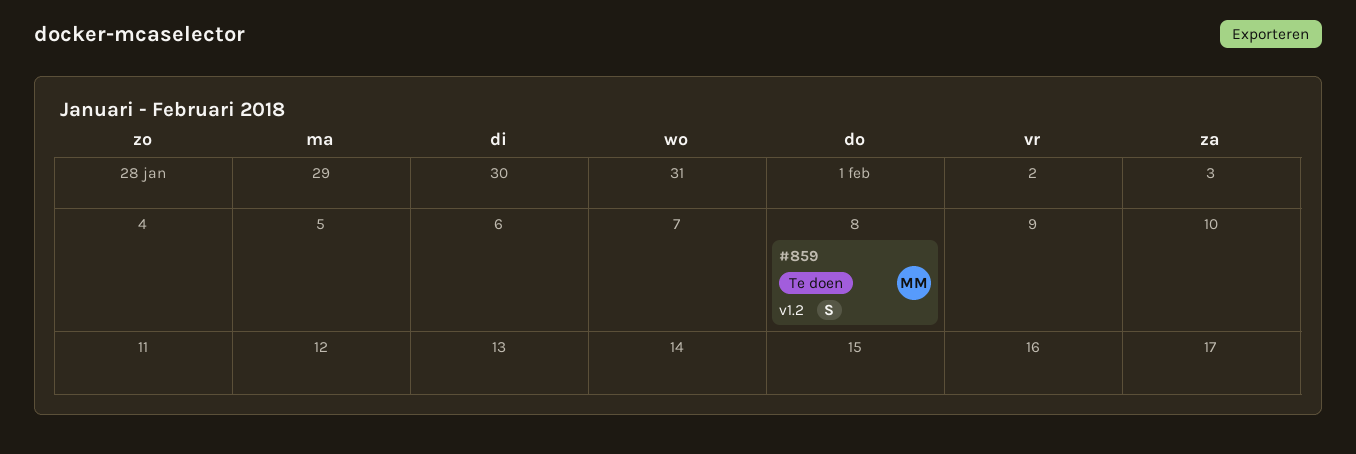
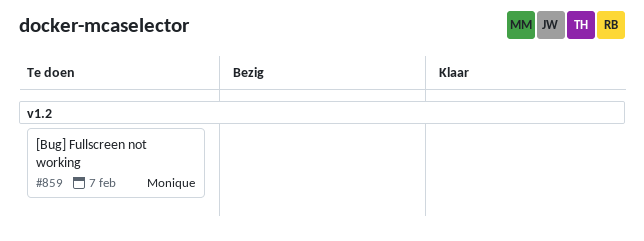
#859, due: Feb 8 -> Feb 7

